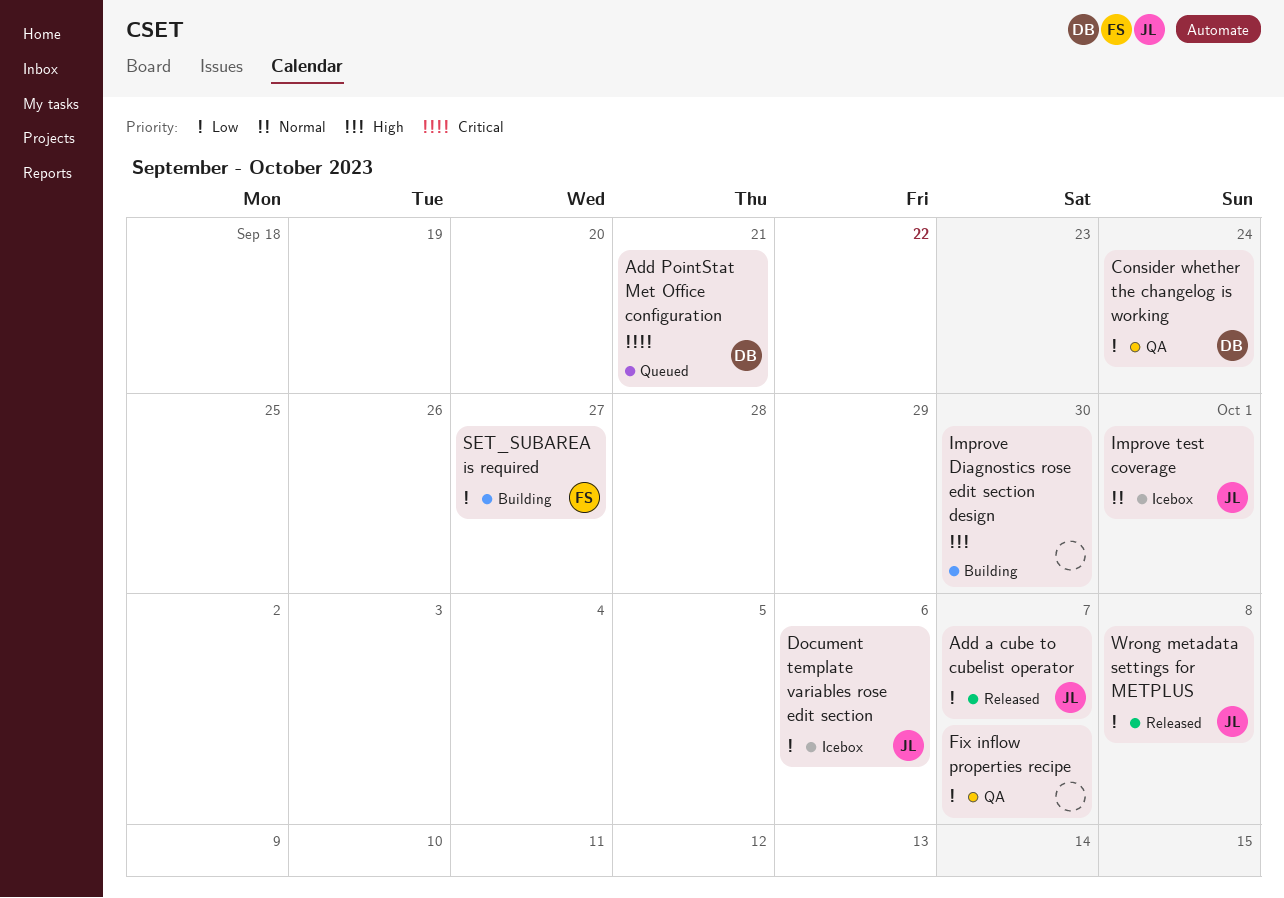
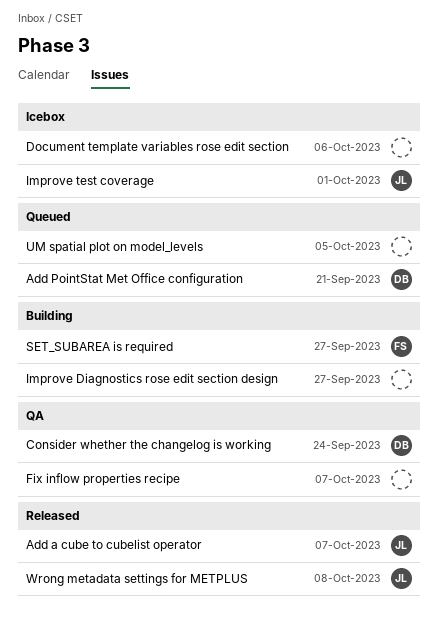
Document template variables rose edit section, owner: JL -> none
Improve Diagnostics rose edit section design, due: Sep 30 -> Sep 27
UM spatial plot on model_levels: none -> present

